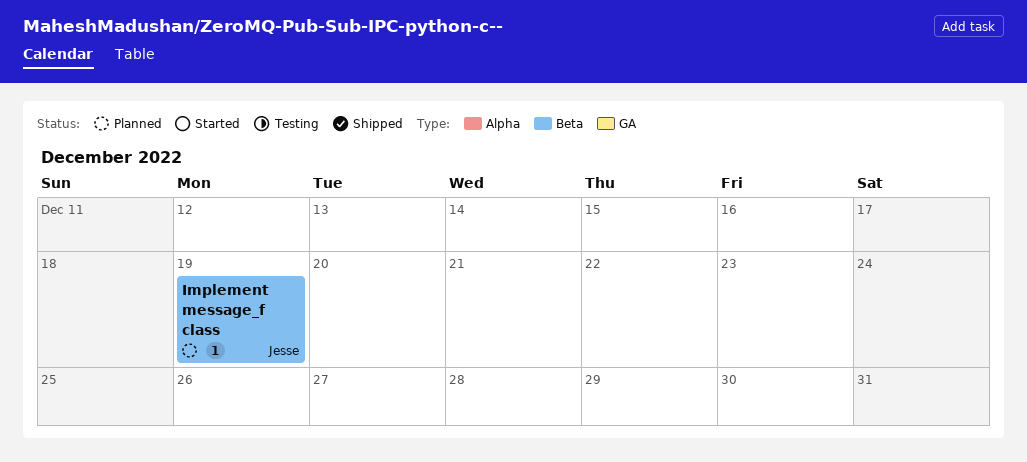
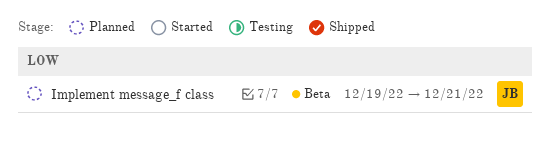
Implement message_f class, due: Dec 19 -> Dec 21

